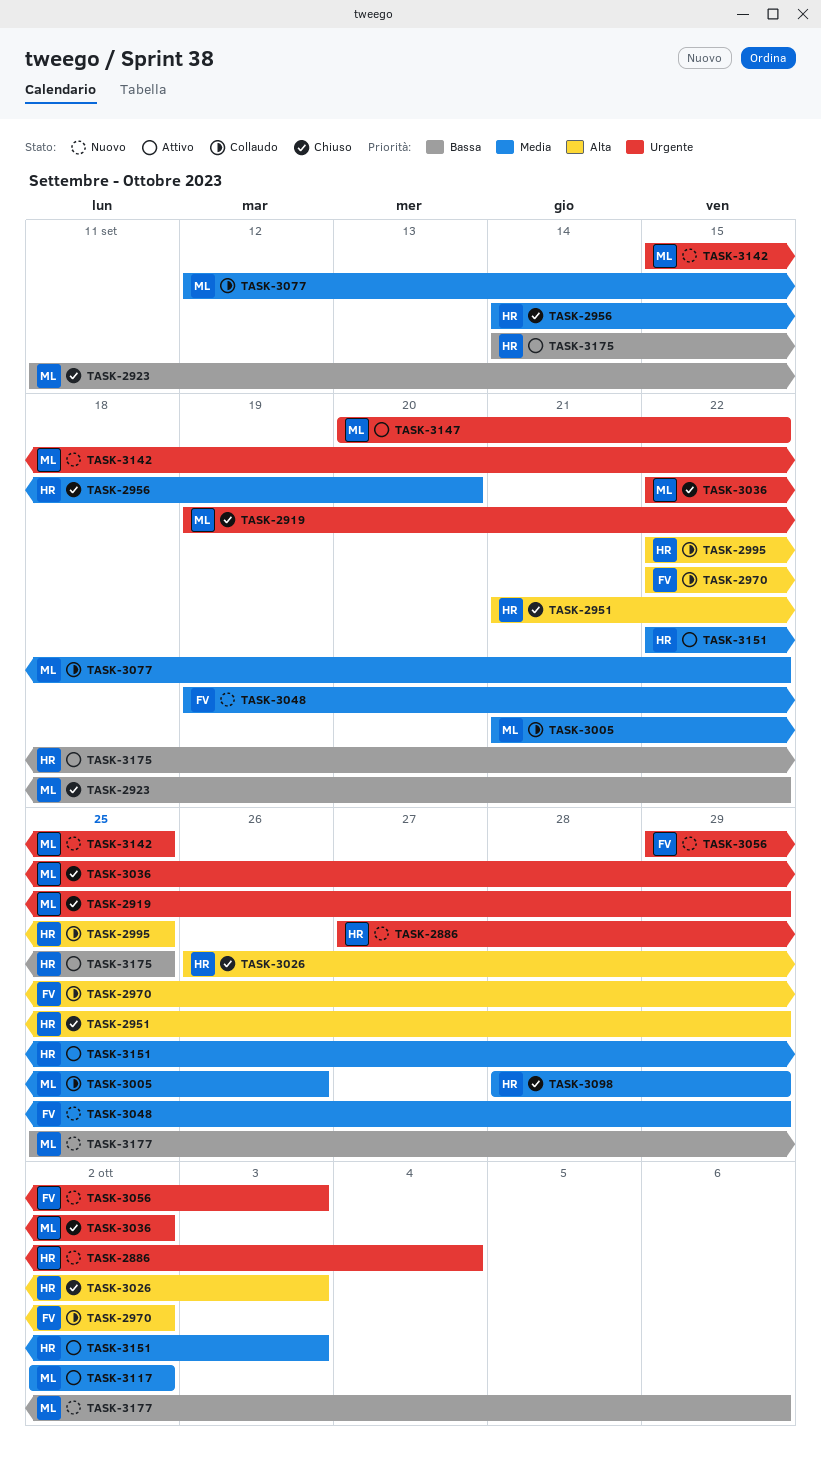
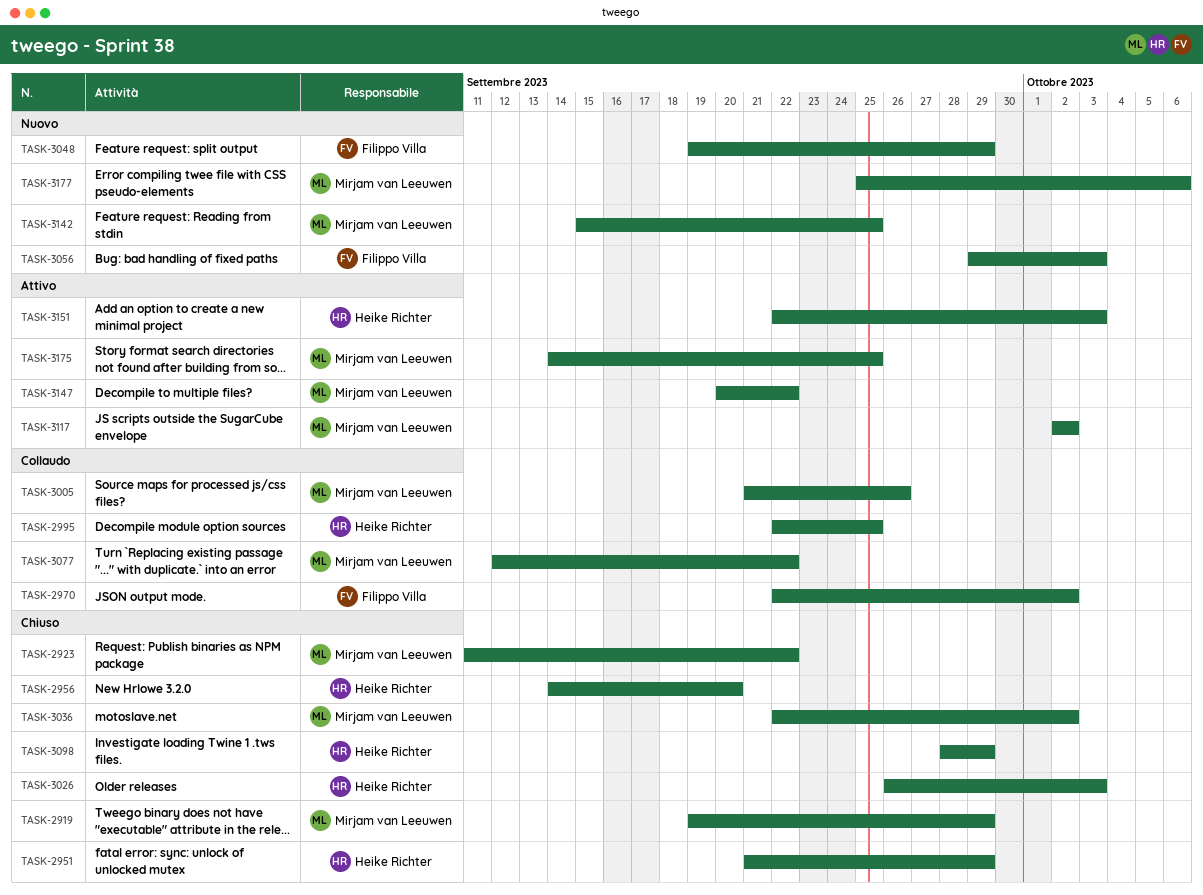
TASK-2886: present -> none
TASK-3175, owner: Heike Richter -> Mirjam van Leeuwen

